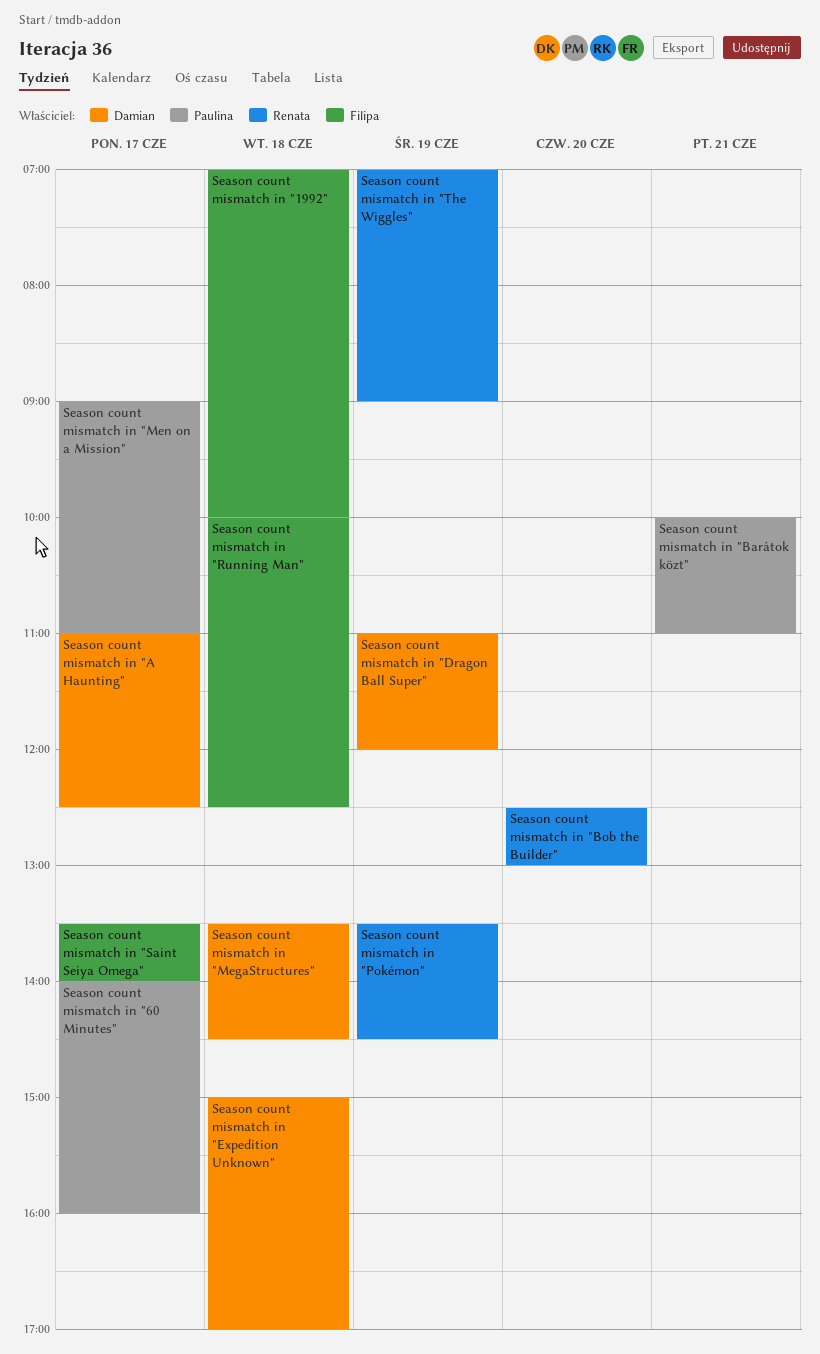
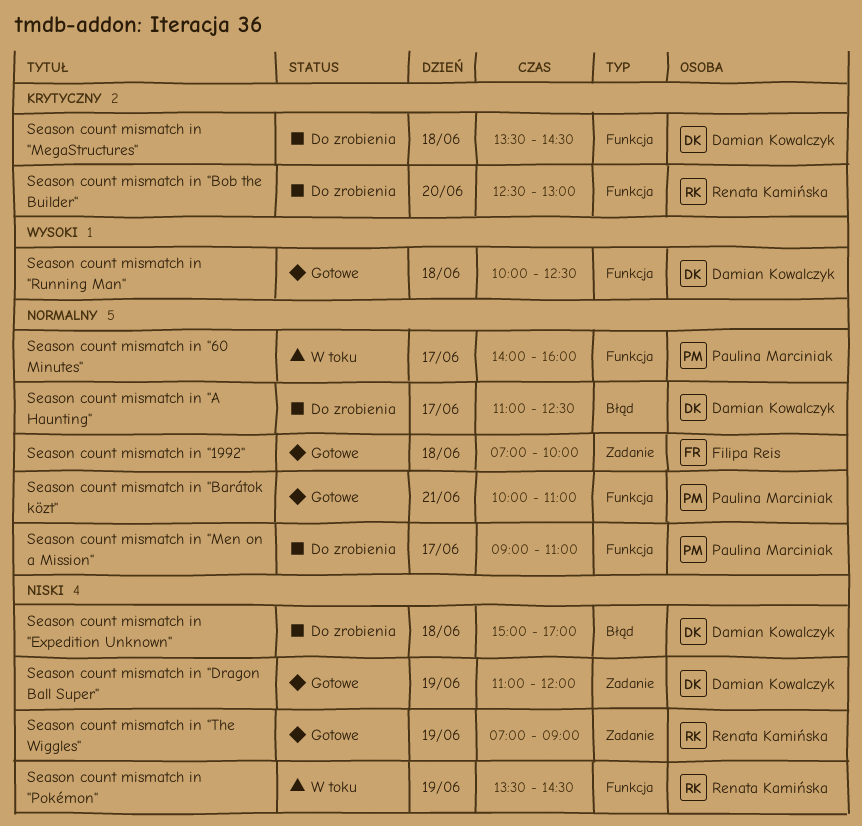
Season count mismatch in "Running Man", owner: Filipa Reis -> Damian Kowalczyk
Season count mismatch in "Saint Seiya Omega": present -> none

